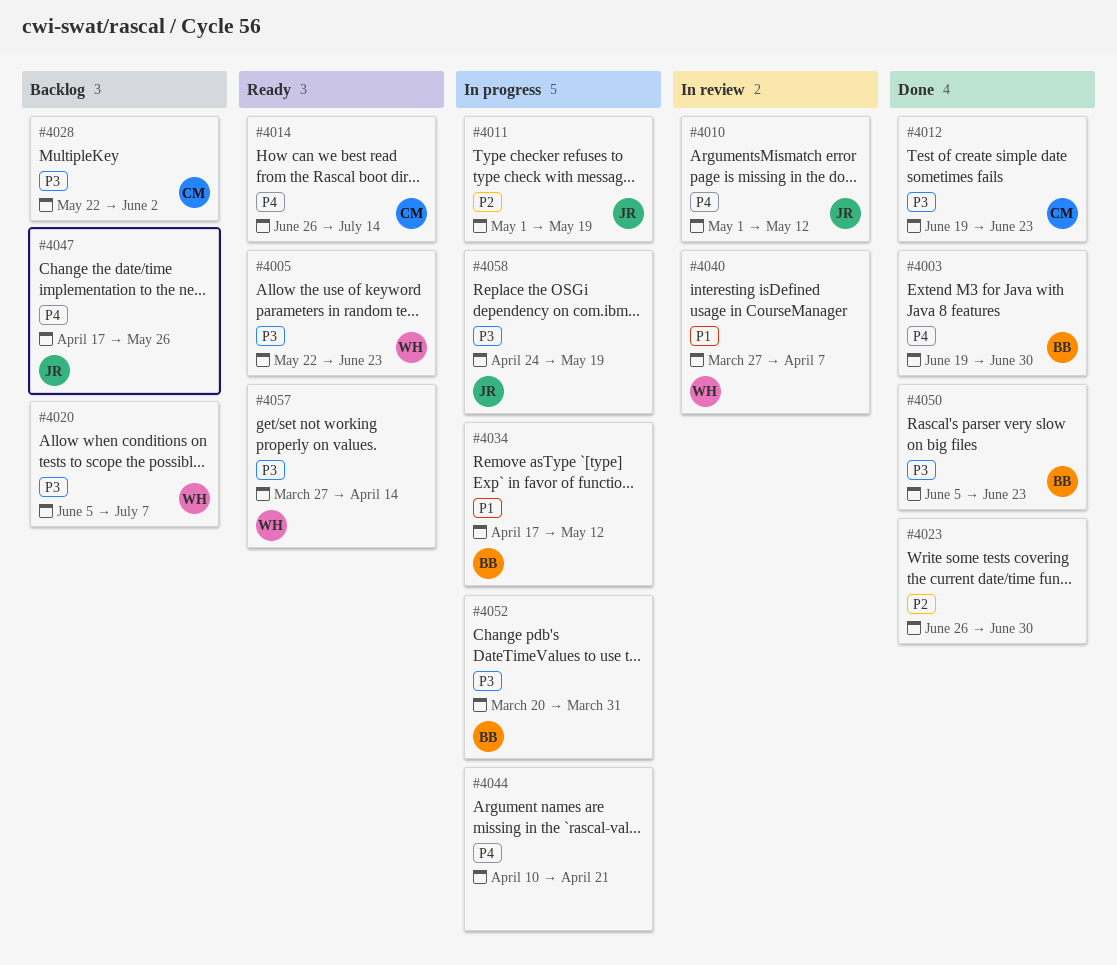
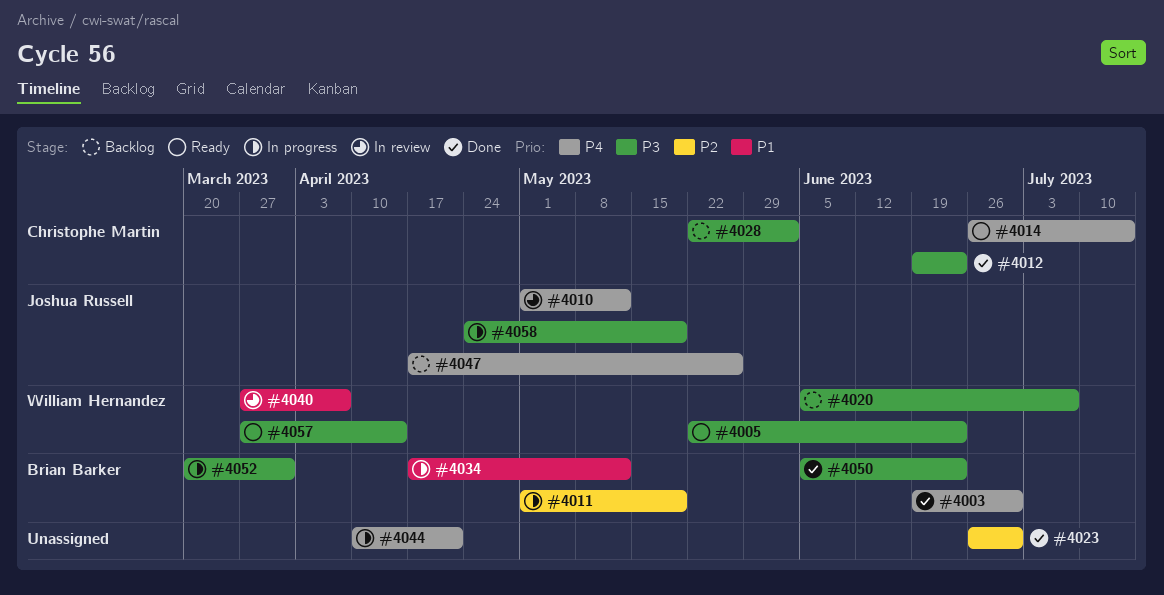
#4011, owner: Joshua Russell -> Brian Barker

